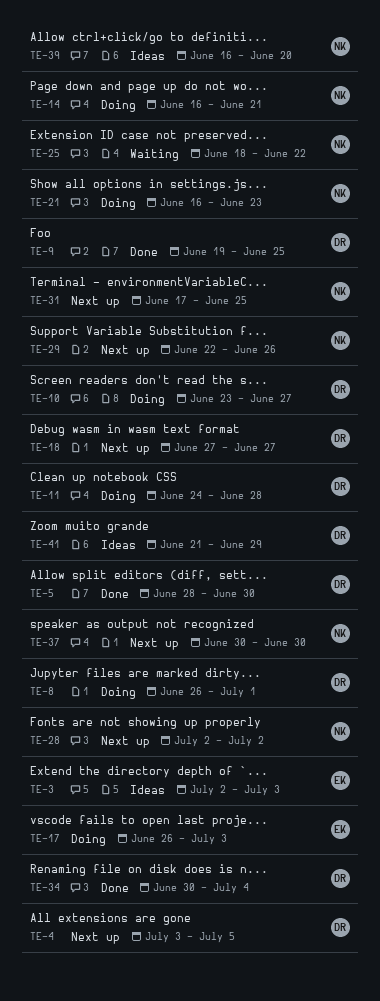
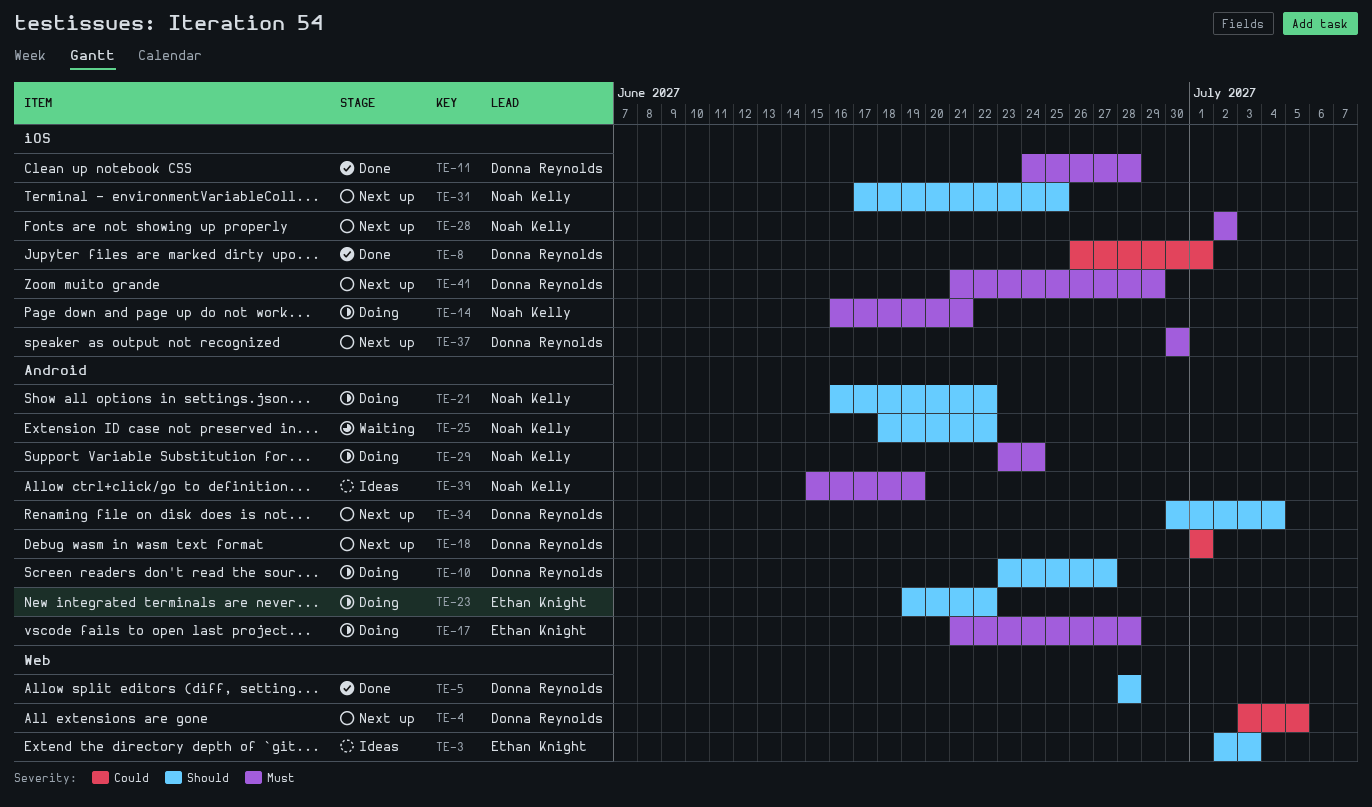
TE-5, due: Jun 30 -> Jun 28
TE-8, status: Doing -> Done
TE-9: present -> none
TE-11, status: Doing -> Done
TE-17, start: Jun 26 -> Jun 21
TE-17, due: Jul 3 -> Jun 28
TE-18, start: Jun 27 -> Jul 1
TE-18, due: Jun 27 -> Jul 1
TE-21, due: Jun 23 -> Jun 22
TE-23: none -> present
TE-29, status: Next up -> Doing
TE-29, start: Jun 22 -> Jun 23
TE-29, due: Jun 26 -> Jun 24
TE-34, status: Done -> Next up
TE-37, owner: Noah Kelly -> Donna Reynolds
TE-39, start: Jun 16 -> Jun 15
TE-39, due: Jun 20 -> Jun 19
TE-41, status: Ideas -> Next up

